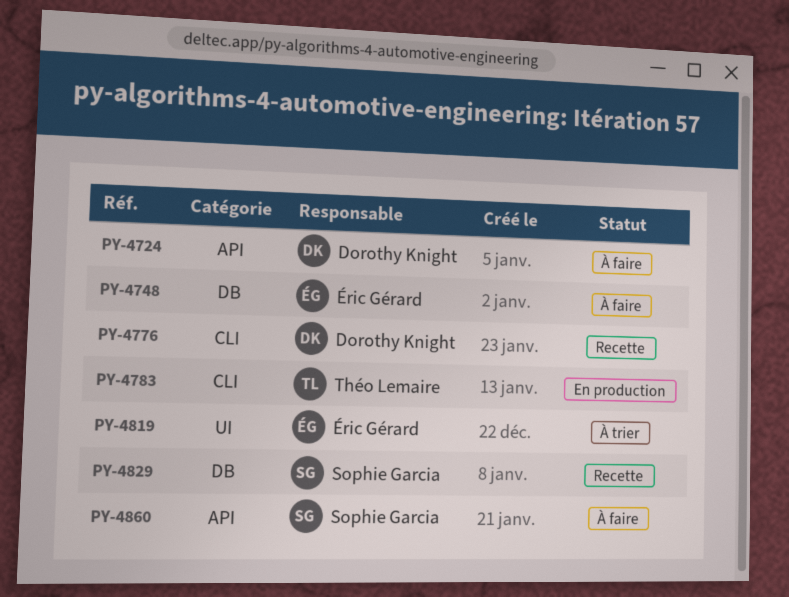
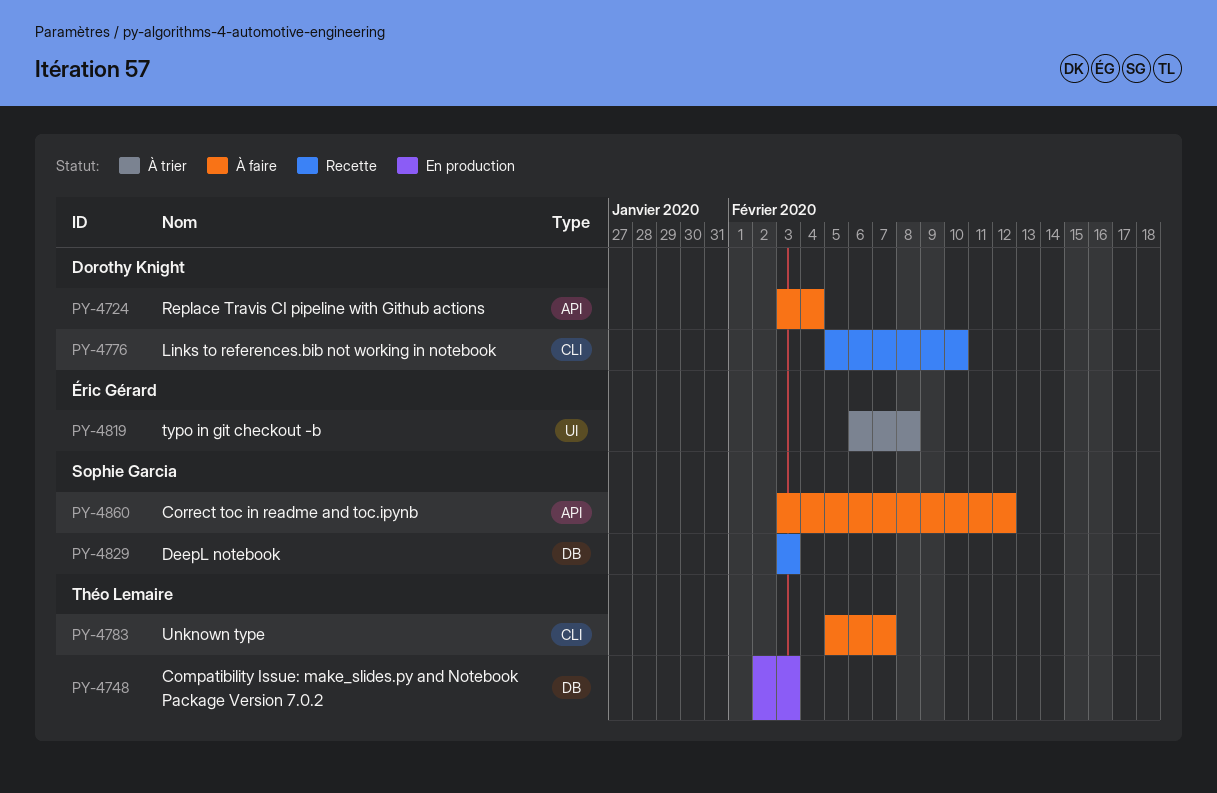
PY-4748, status: À faire -> En production
PY-4748, owner: Éric Gérard -> Théo Lemaire
PY-4783, status: En production -> À faire

